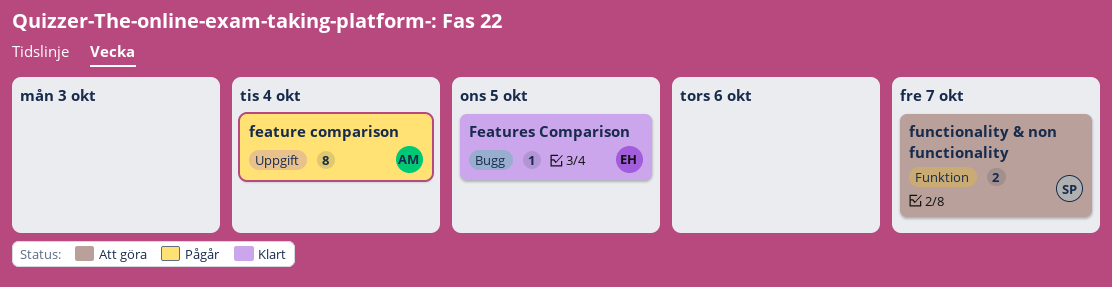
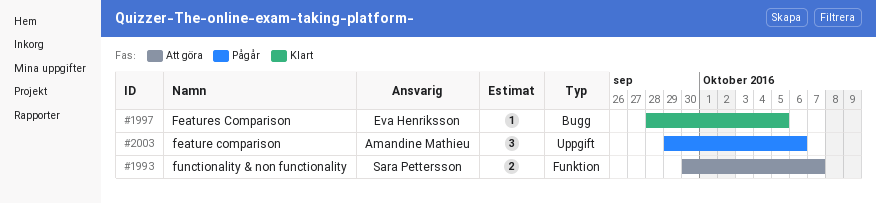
feature comparison, estimate: 8 -> 3
feature comparison, due: Oct 4 -> Oct 6

